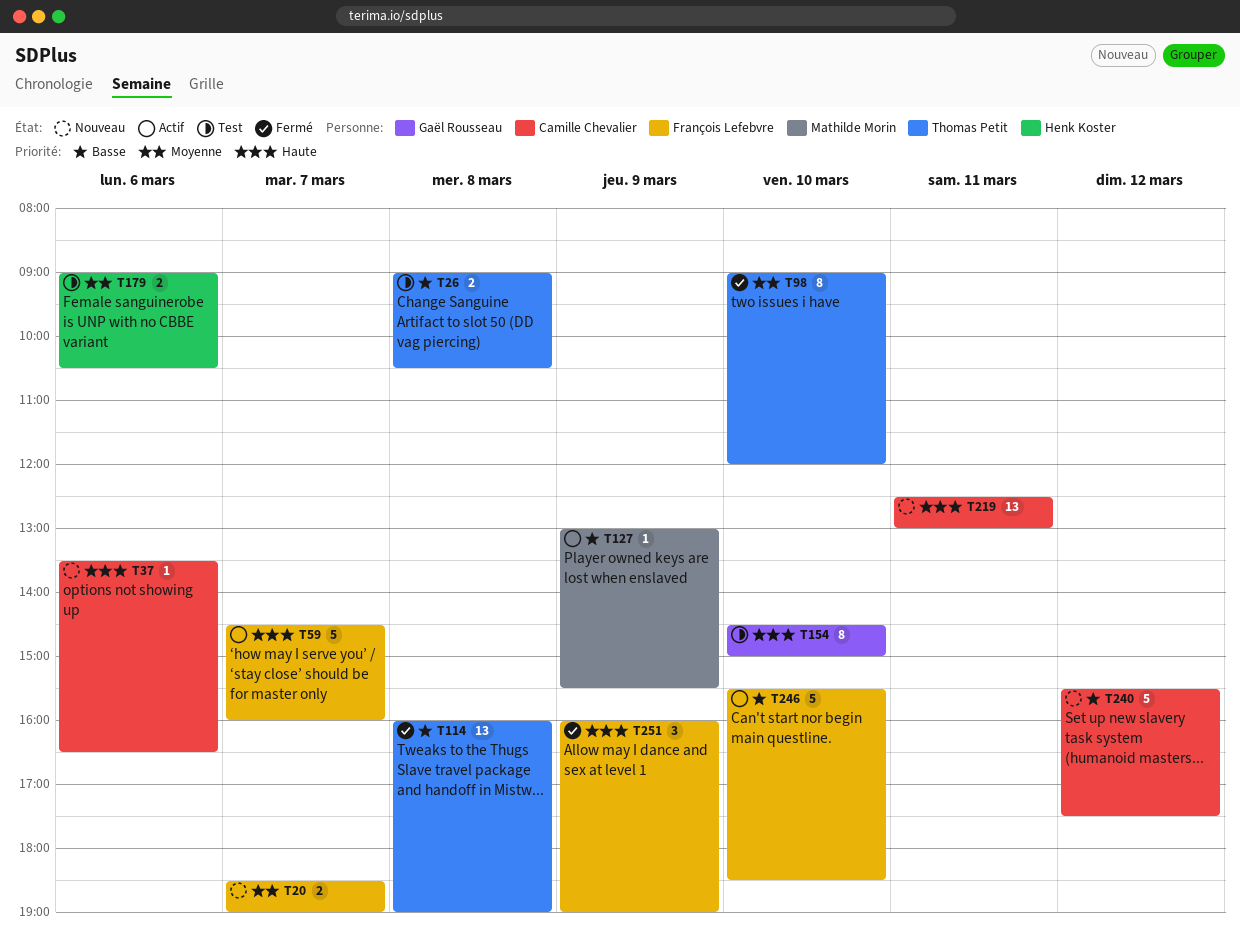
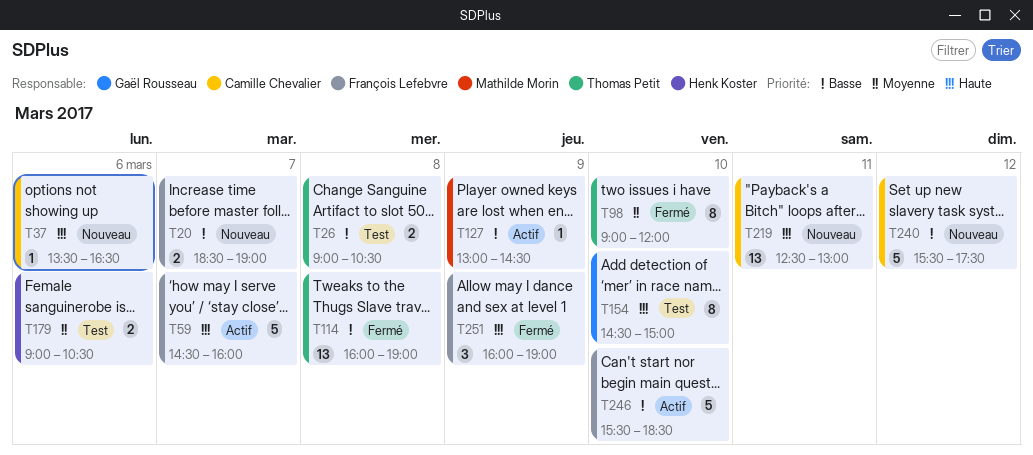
T20, priority: Moyenne -> Basse
T127, ends: 15:30 -> 14:30

